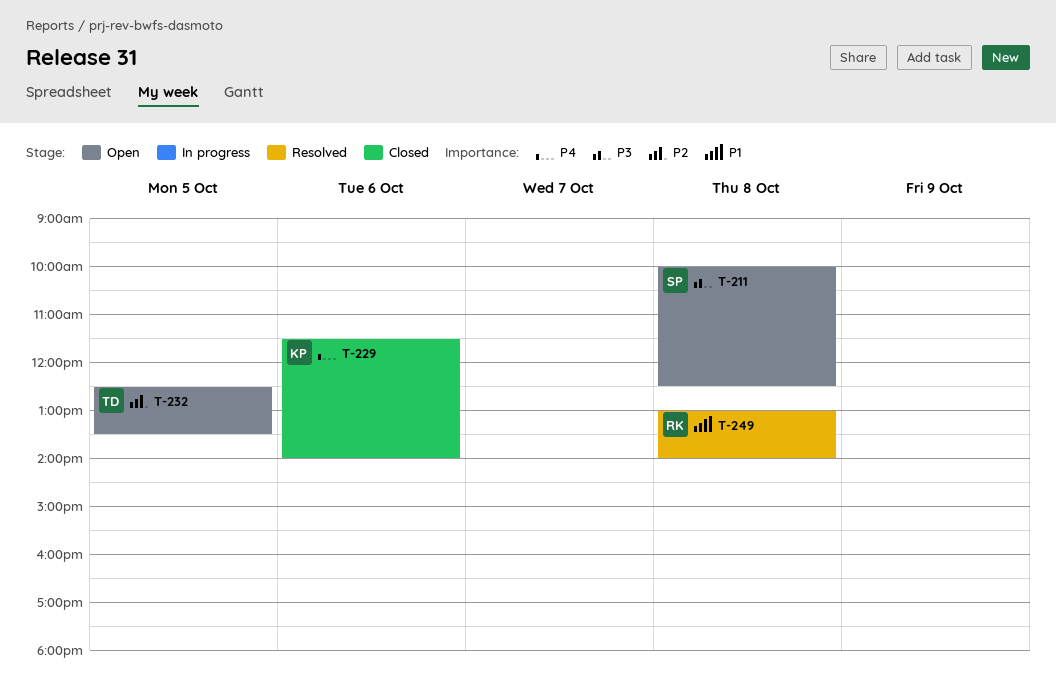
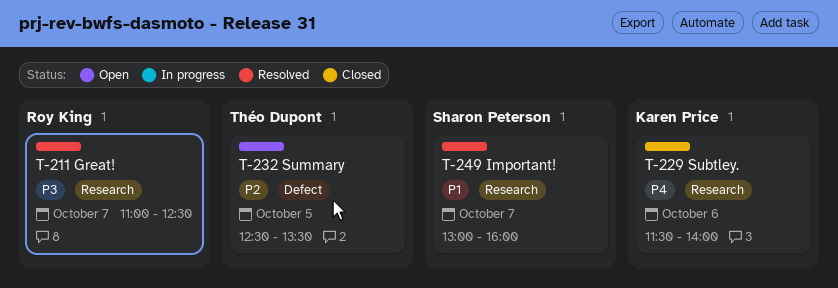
T-211, status: Open -> Resolved
T-211, owner: Sharon Peterson -> Roy King
T-211, day: Oct 8 -> Oct 7
T-211, begins: 10:00 -> 11:00
T-249, owner: Roy King -> Sharon Peterson
T-249, day: Oct 8 -> Oct 7
T-249, ends: 14:00 -> 16:00

